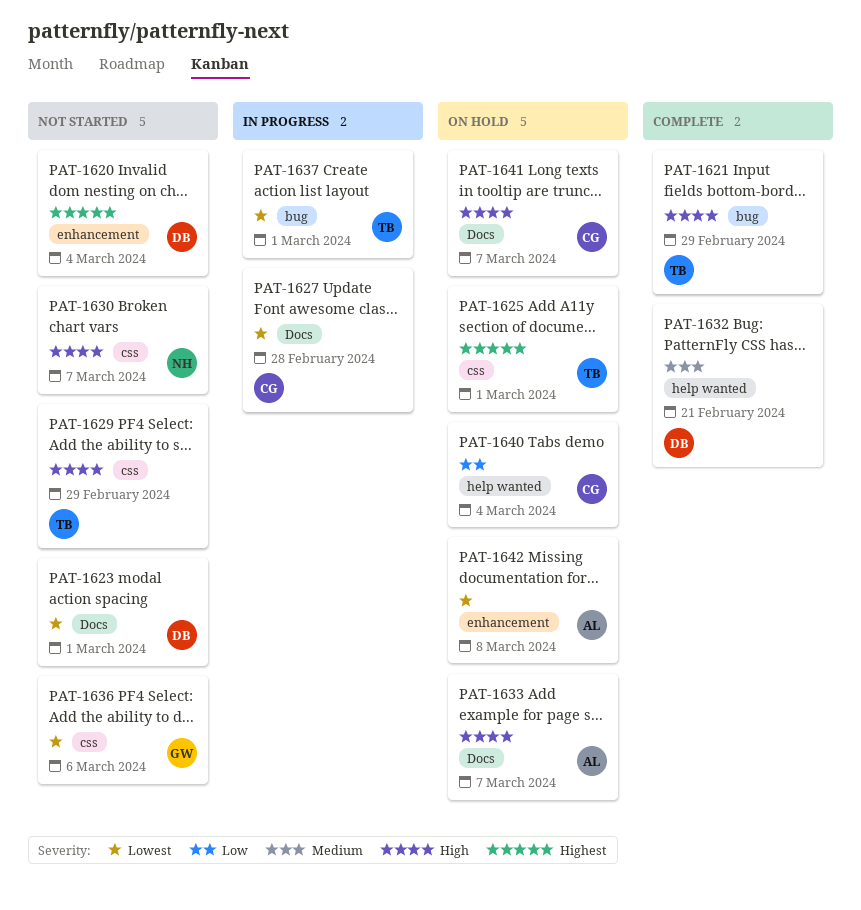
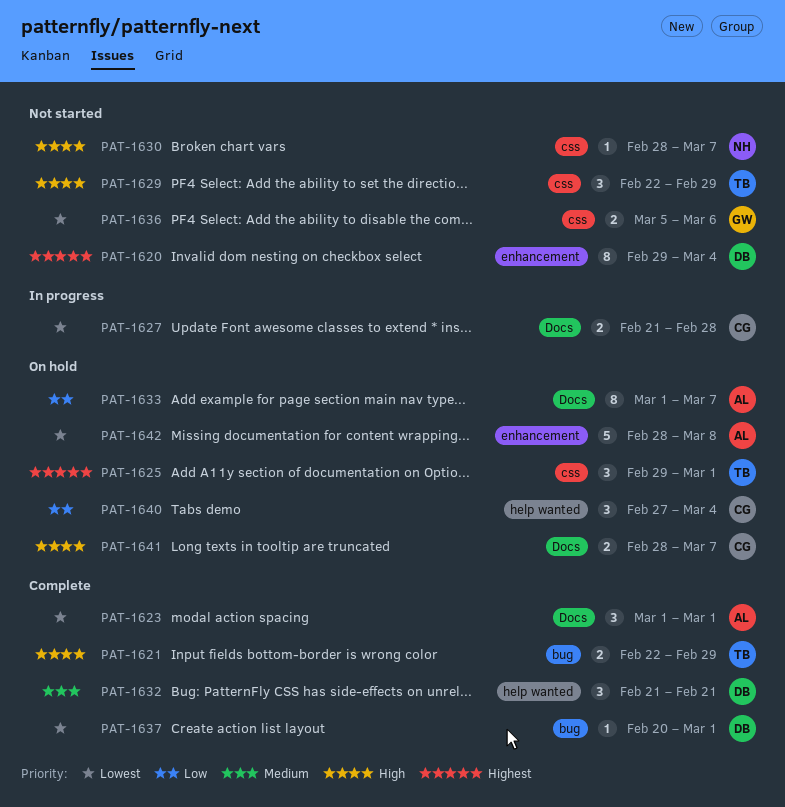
PAT-1623, status: Not started -> Complete
PAT-1623, owner: DB -> AL
PAT-1633, priority: High -> Low
PAT-1637, status: In progress -> Complete
PAT-1637, owner: TB -> DB

